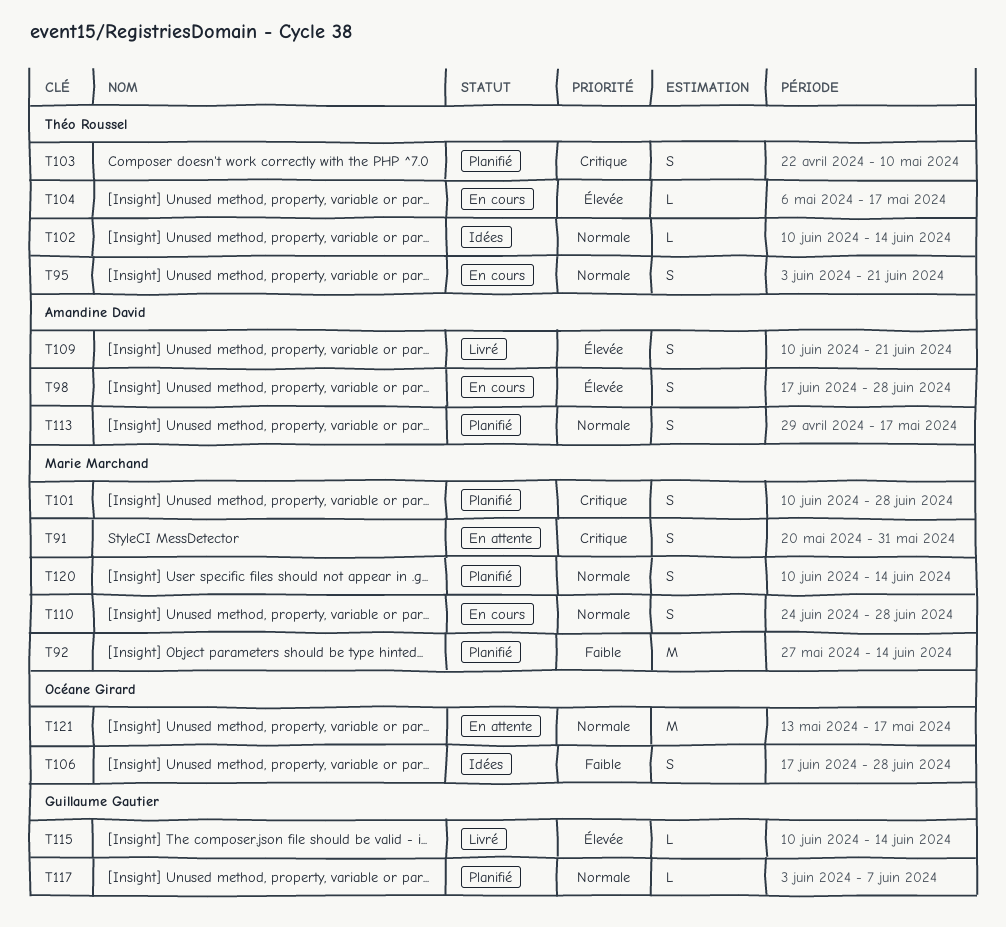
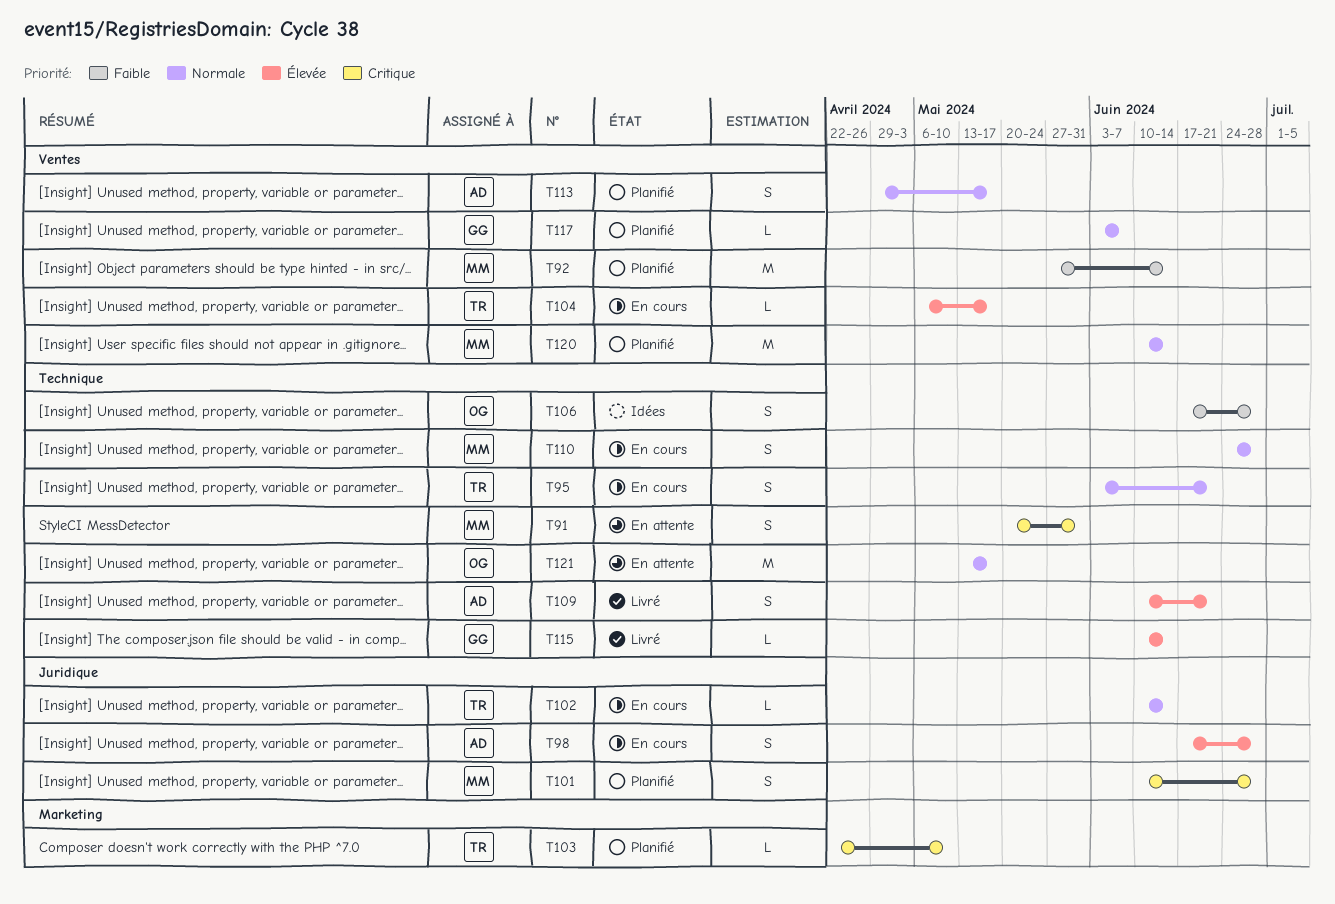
T102, status: Idées -> En cours
T103, estimate: S -> L
T120, estimate: S -> M

